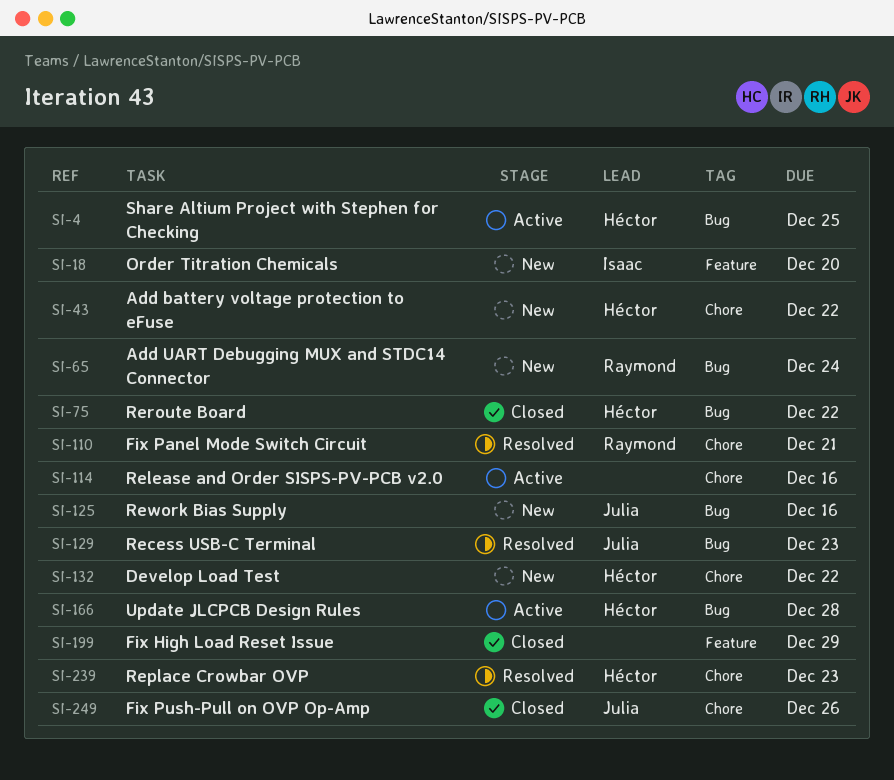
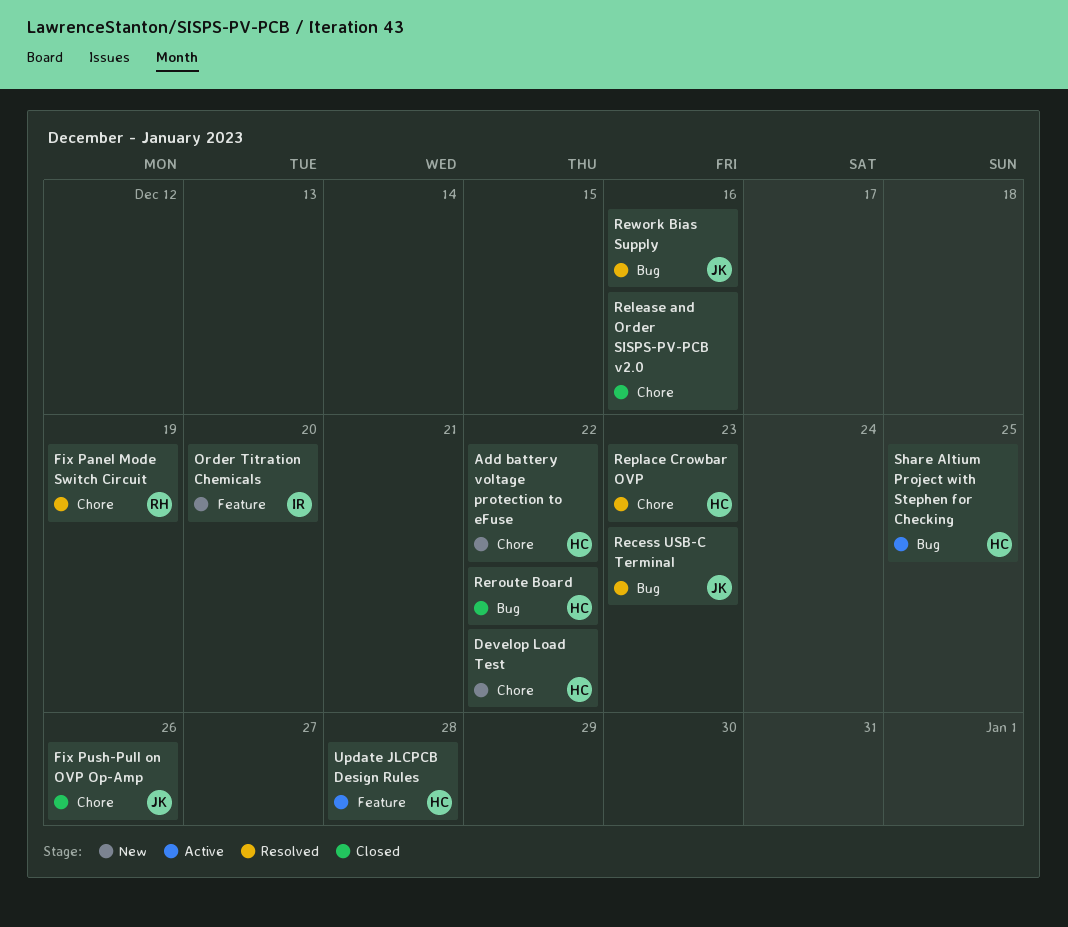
Add UART Debugging MUX and STDC14 Connector: present -> none
Fix High Load Reset Issue: present -> none
Fix Panel Mode Switch Circuit, due: Dec 21 -> Dec 19
Release and Order SISPS-PV-PCB v2.0, status: Active -> Closed
Rework Bias Supply, status: New -> Resolved
Update JLCPCB Design Rules, label: Bug -> Feature

